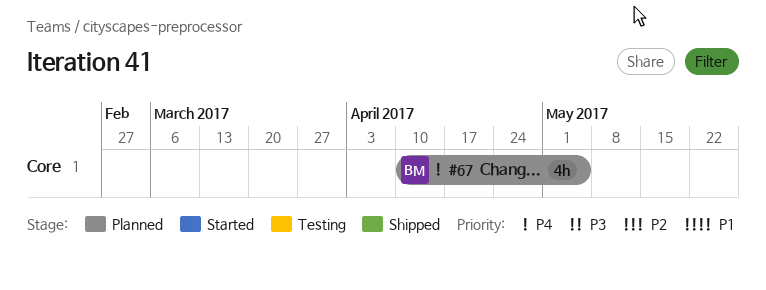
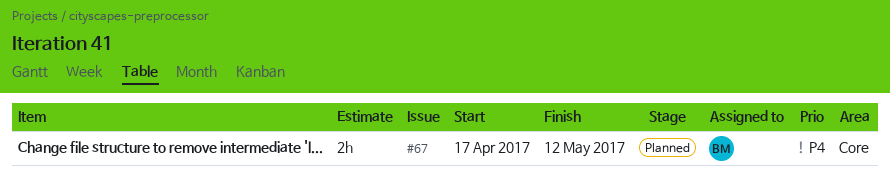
#67, estimate: 4h -> 2h
#67, start: Apr 10 -> Apr 17
#67, due: May 5 -> May 12

